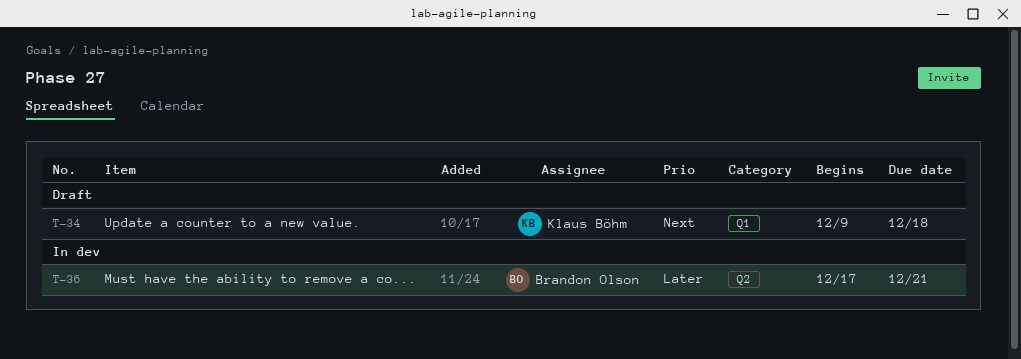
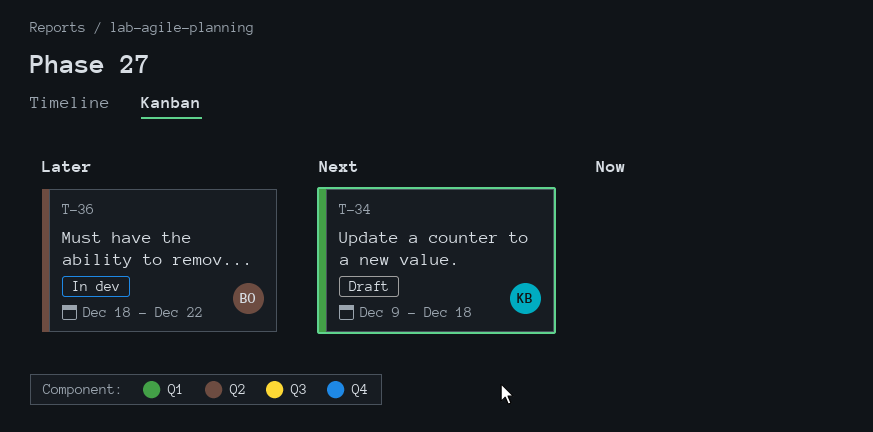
T-36, start: Dec 17 -> Dec 18
T-36, due: Dec 21 -> Dec 22

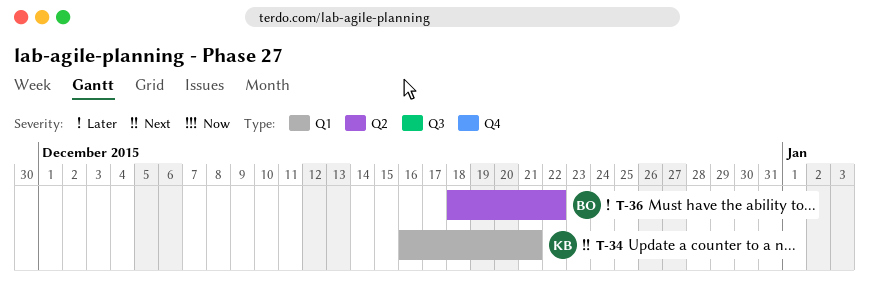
T-34, start: Dec 9 -> Dec 16
T-34, due: Dec 18 -> Dec 21

